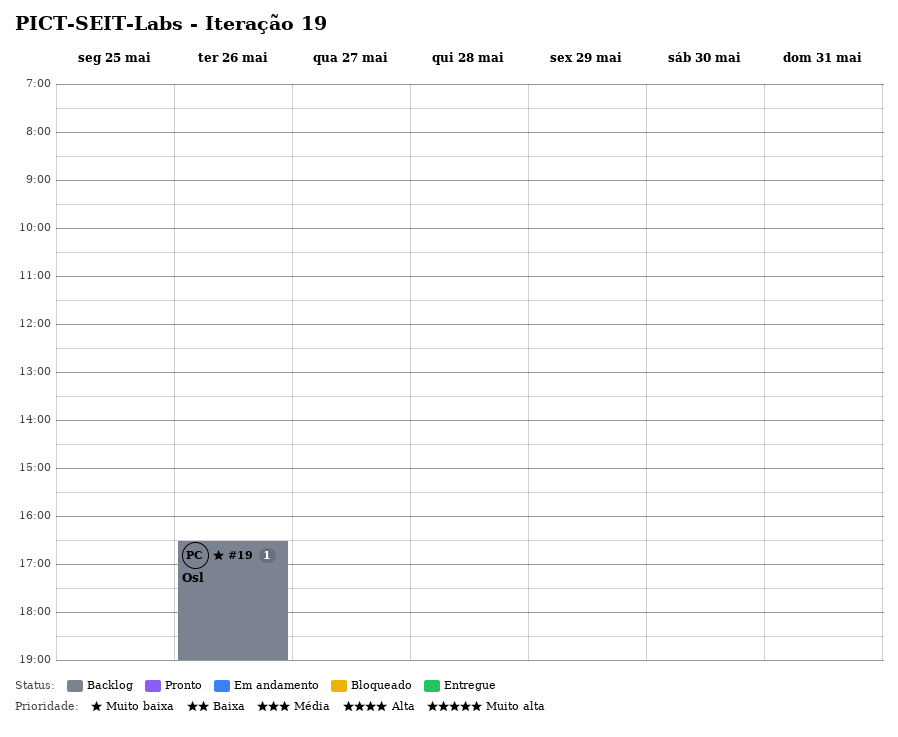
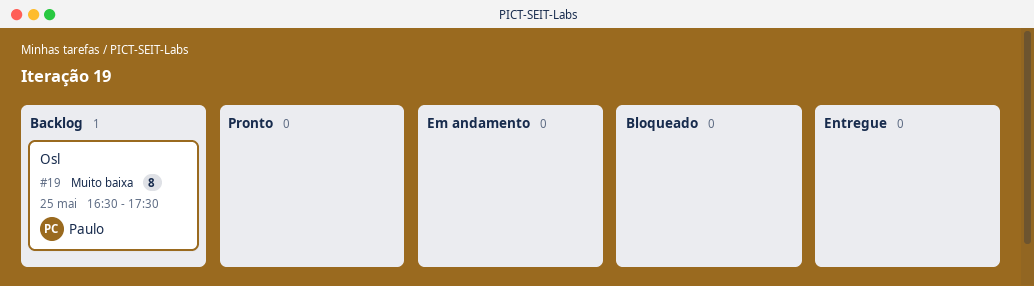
#19, estimate: 1 -> 8
#19, day: May 26 -> May 25
#19, ends: 19:00 -> 17:30

